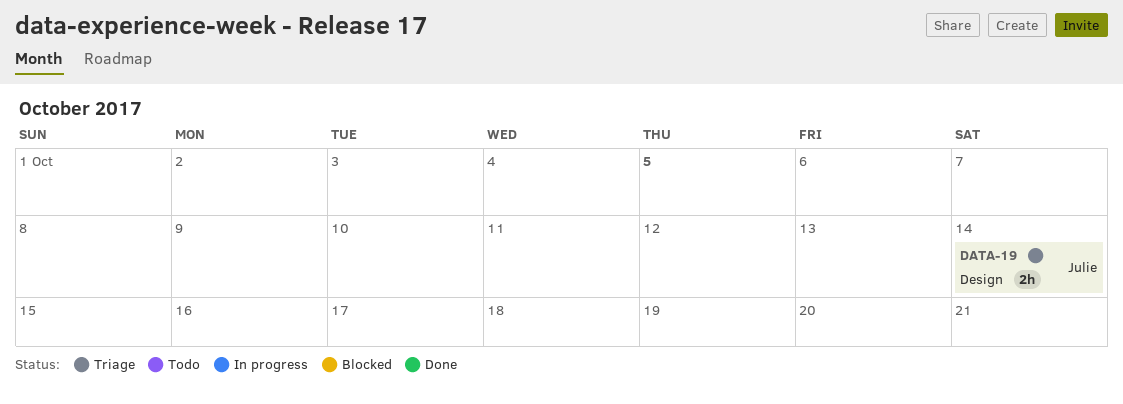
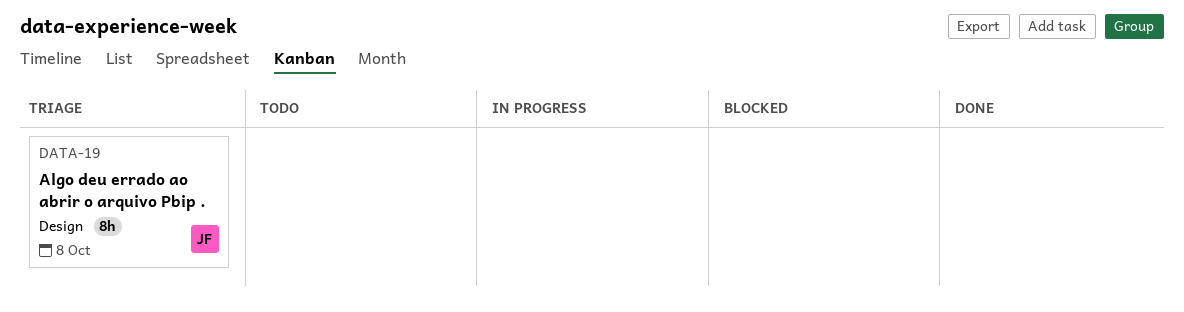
DATA-19, estimate: 2h -> 8h
DATA-19, due: Oct 14 -> Oct 8

